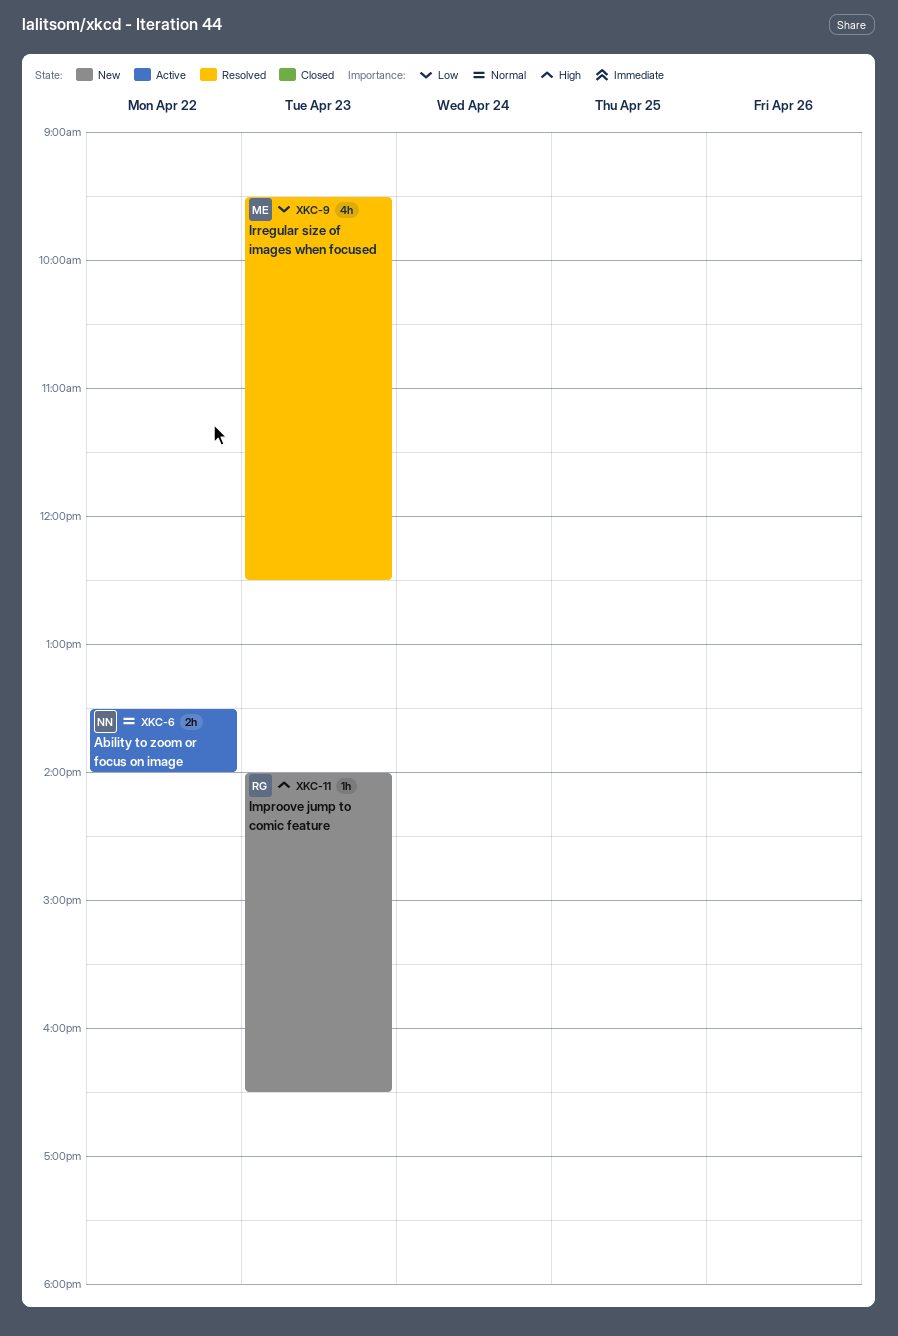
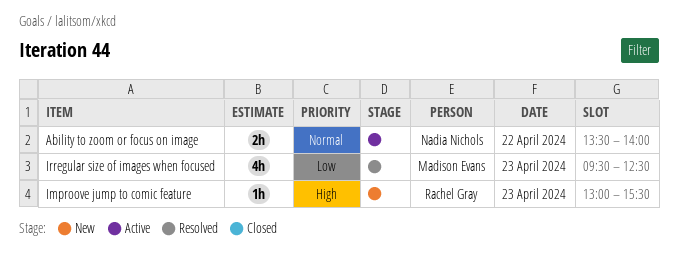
Improove jump to comic feature, begins: 14:00 -> 13:00
Improove jump to comic feature, ends: 16:30 -> 15:30

